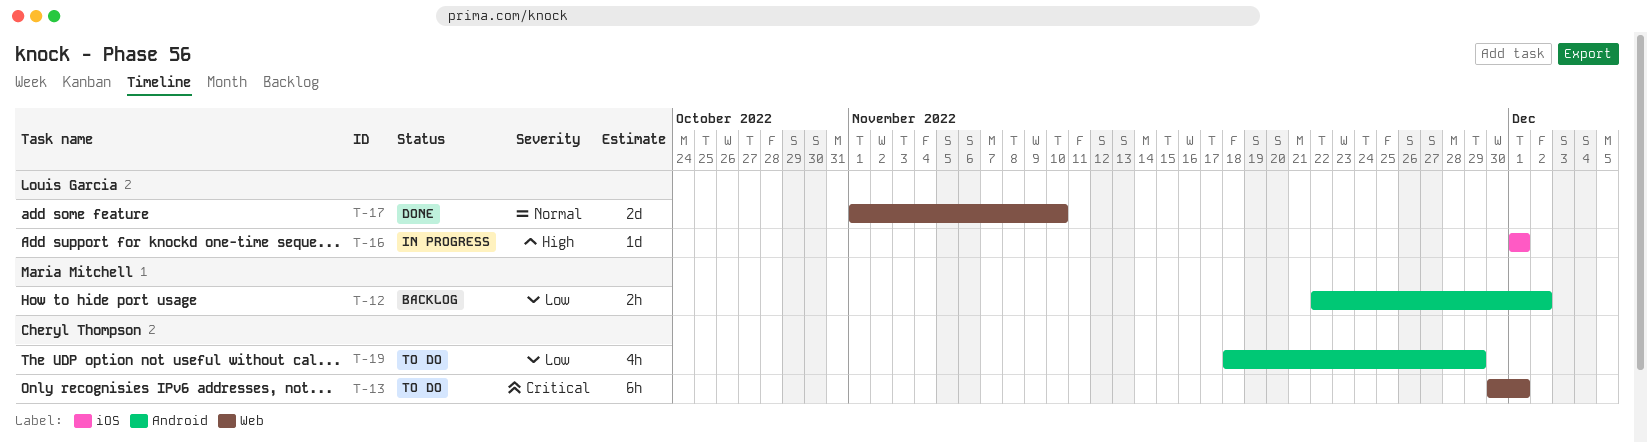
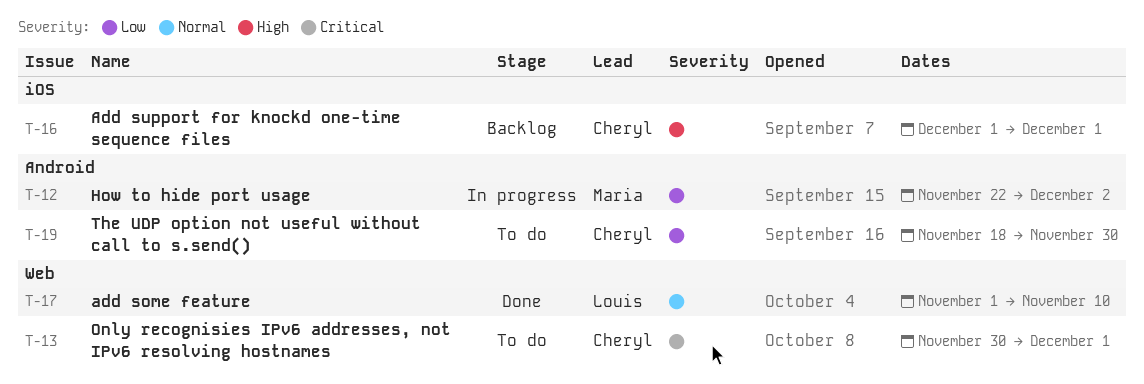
T-12, status: Backlog -> In progress
T-16, status: In progress -> Backlog
T-16, owner: Louis Garcia -> Cheryl Thompson
T-19, due: Nov 29 -> Nov 30

